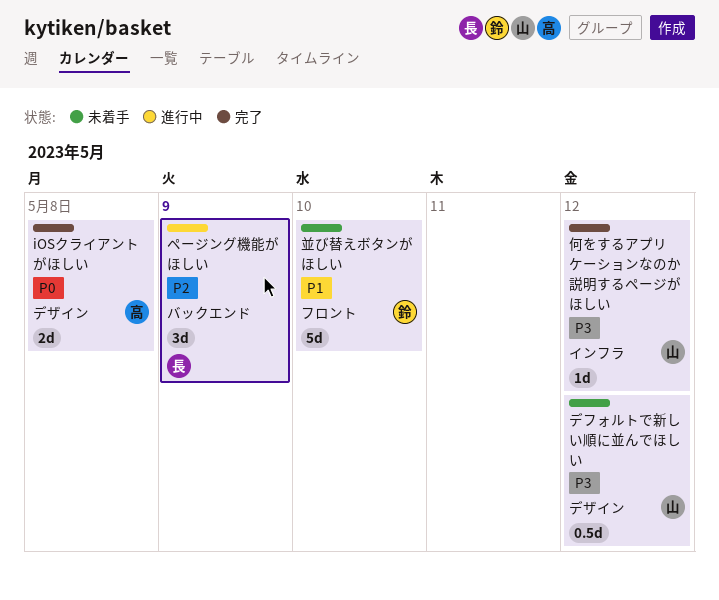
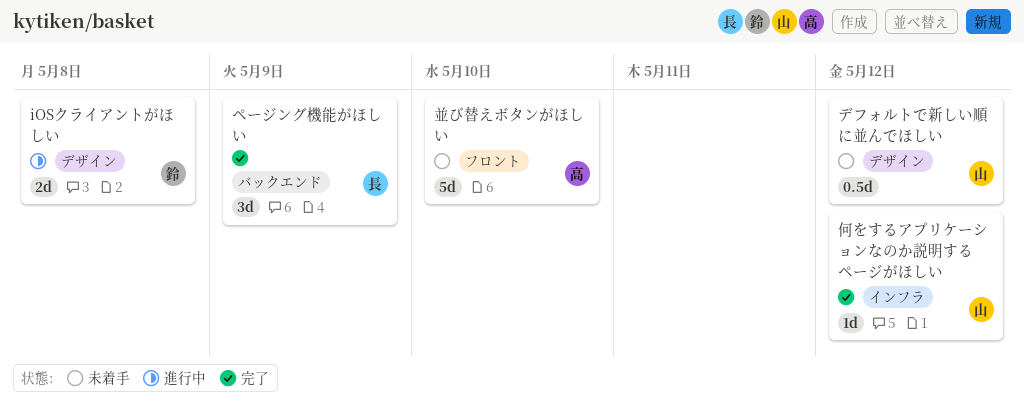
iOSクライアントがほしい, status: 完了 -> 進行中
iOSクライアントがほしい, owner: 高 -> 鈴
ページング機能がほしい, status: 進行中 -> 完了
並び替えボタンがほしい, owner: 鈴 -> 高

